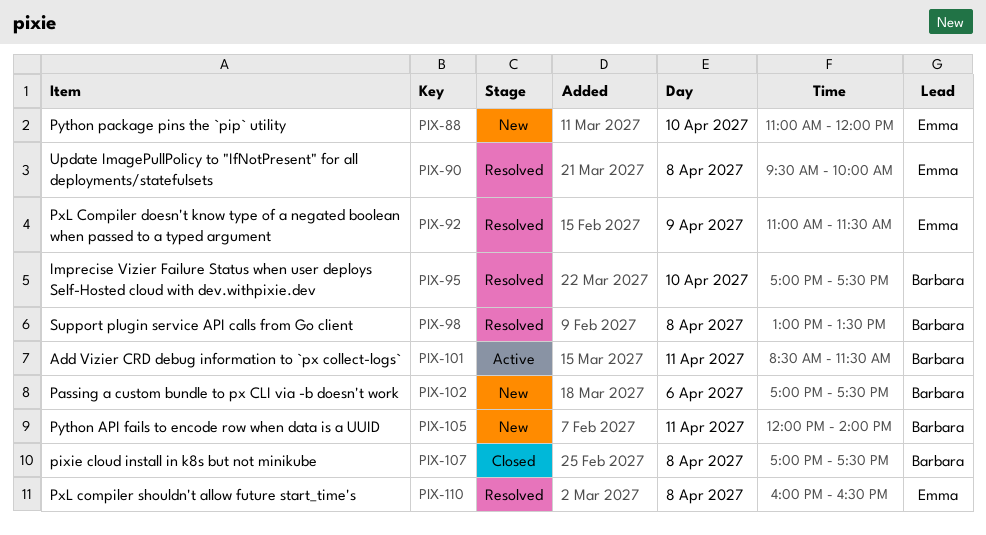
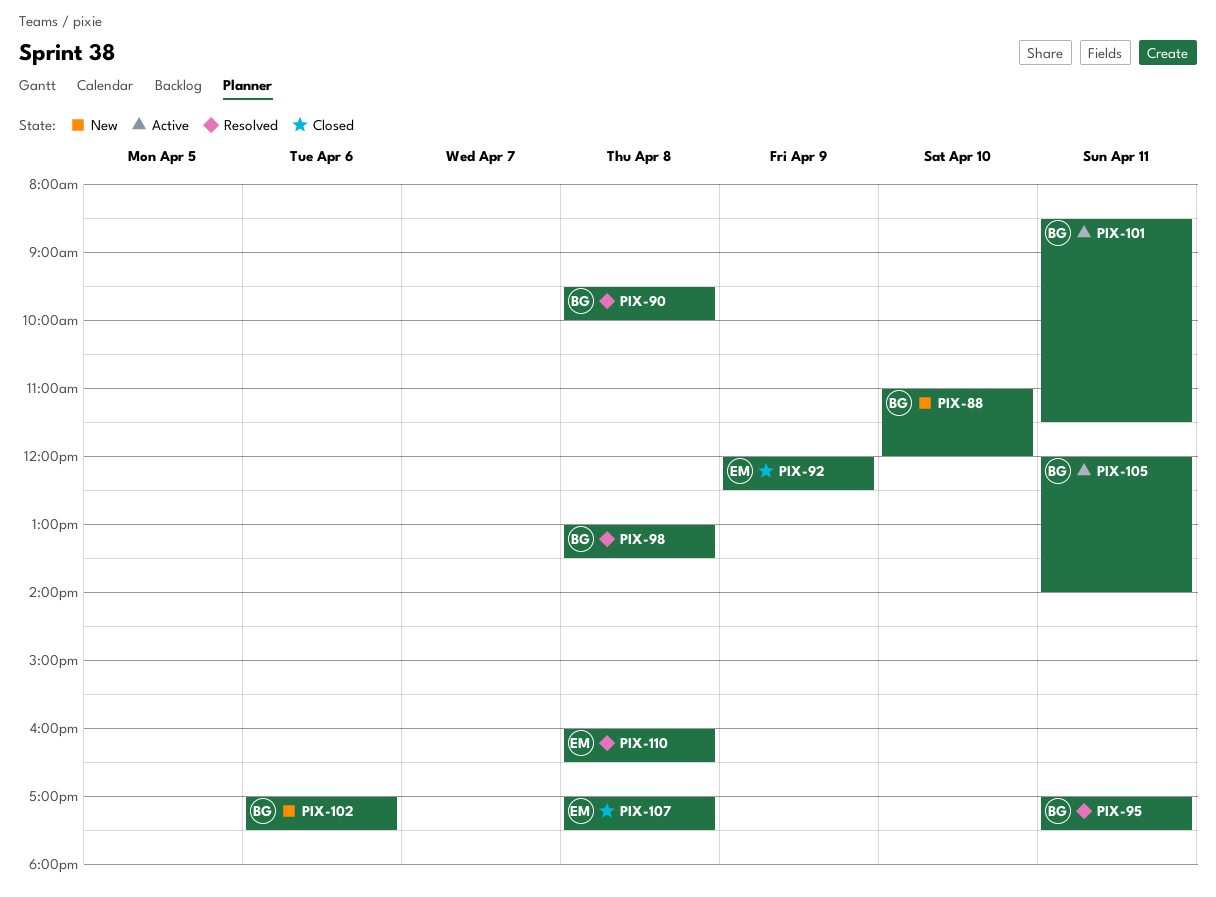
PIX-88, owner: Emma -> Barbara
PIX-90, owner: Emma -> Barbara
PIX-92, status: Resolved -> Closed
PIX-92, begins: 11:00 -> 12:00
PIX-92, ends: 11:30 -> 12:30
PIX-95, day: Apr 10 -> Apr 11
PIX-105, status: New -> Active
PIX-107, owner: Barbara -> Emma

